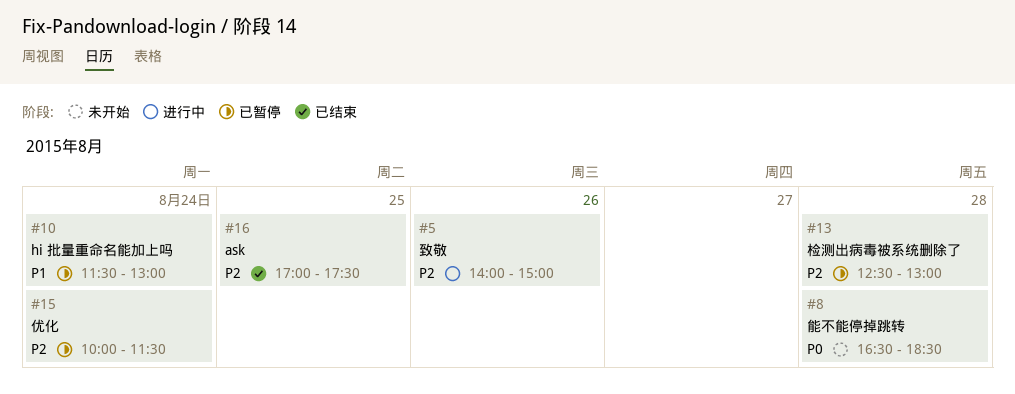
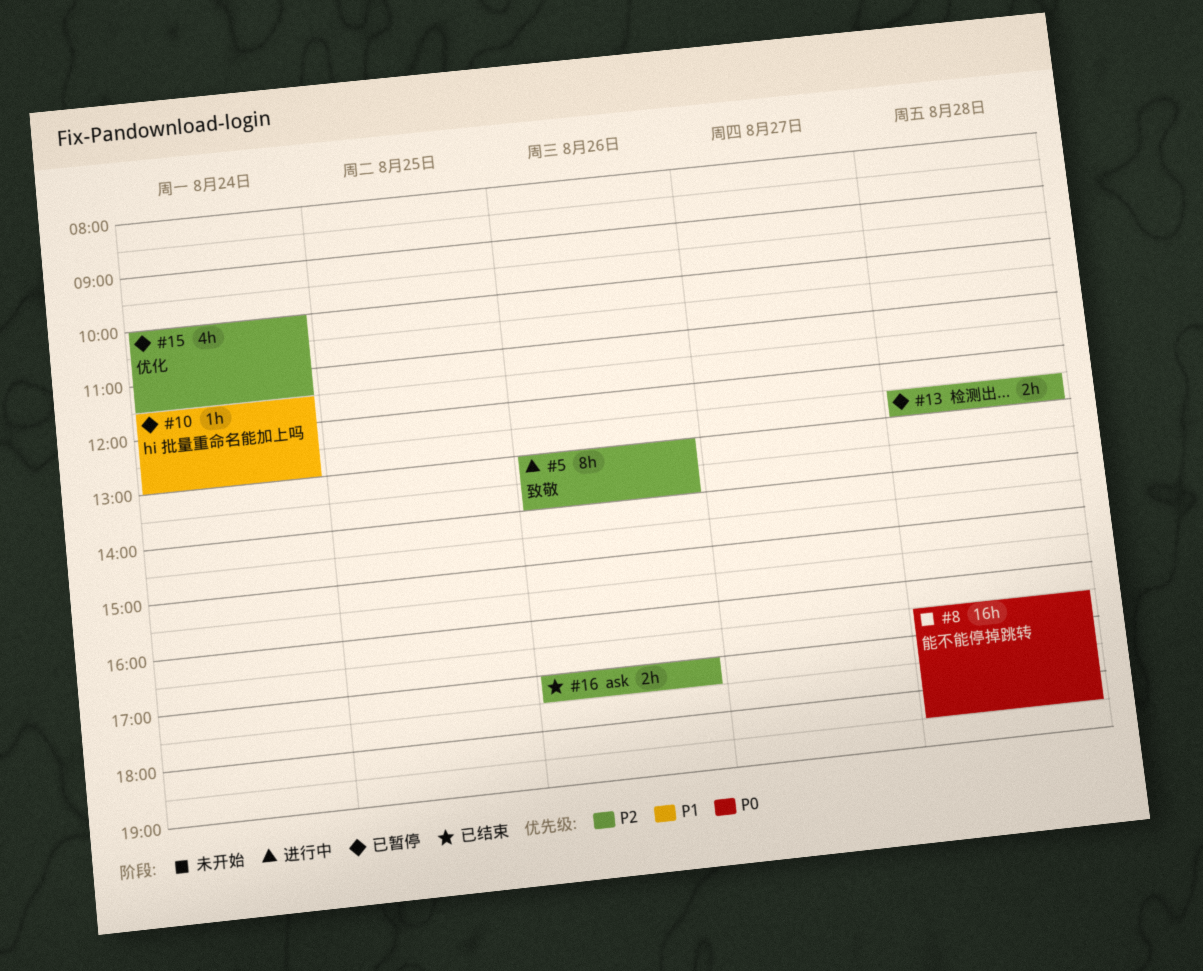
#5, begins: 14:00 -> 13:00
#5, ends: 15:00 -> 14:00
#16, day: Aug 25 -> Aug 26

